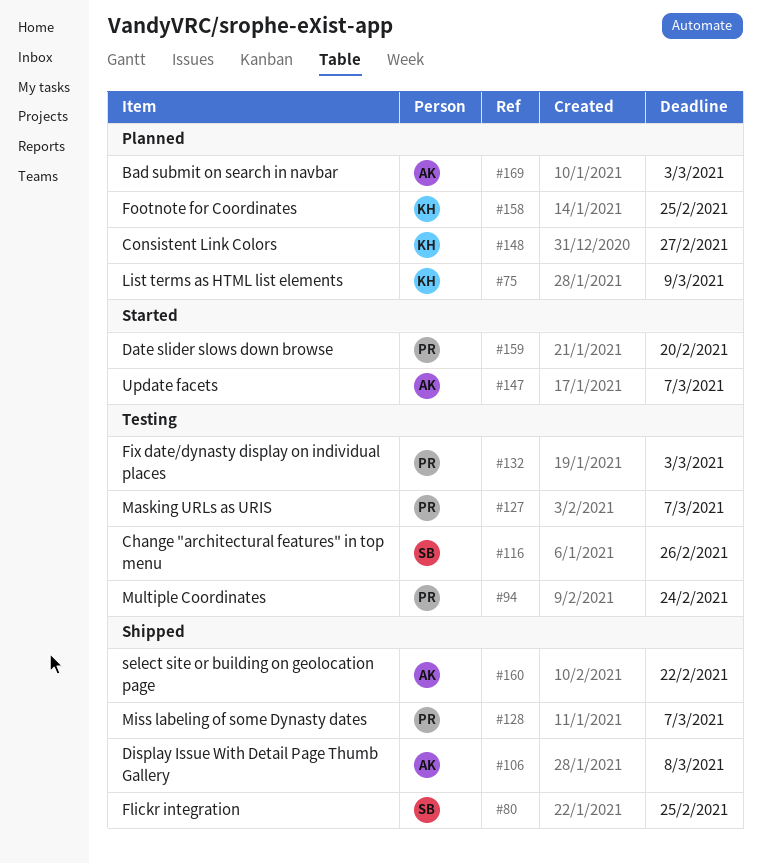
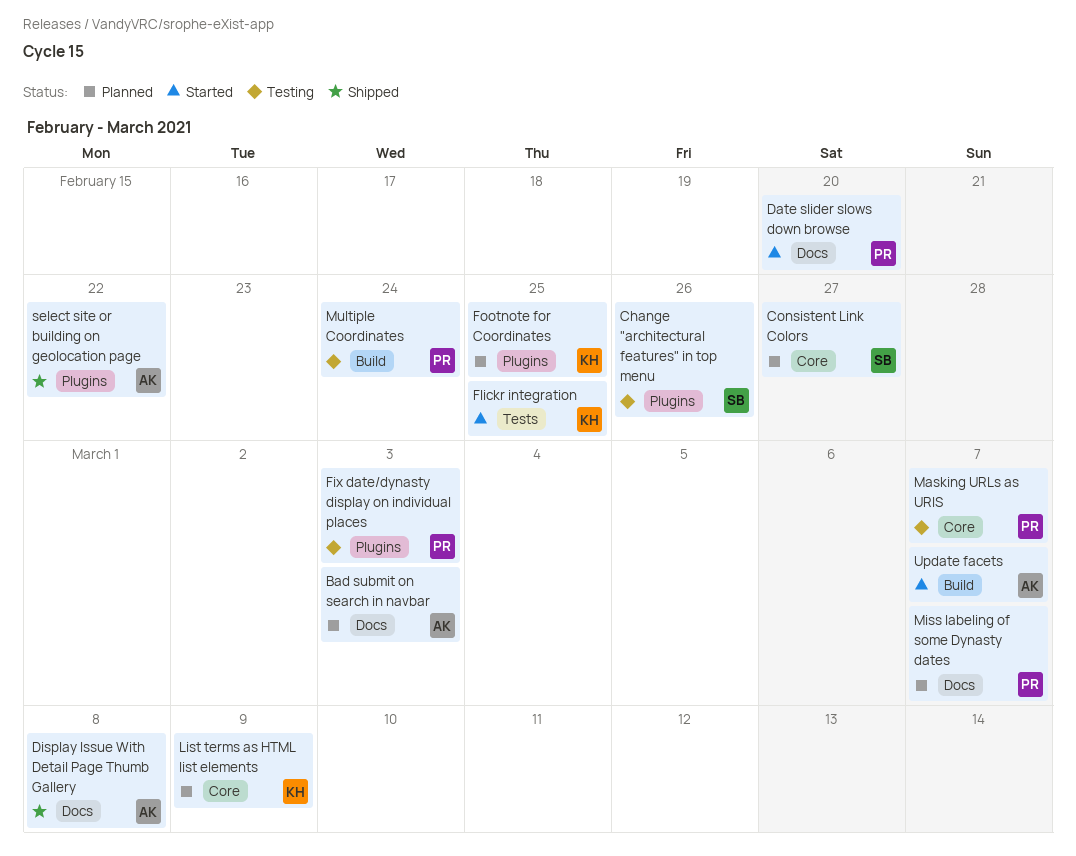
Consistent Link Colors, owner: KH -> SB
Flickr integration, status: Shipped -> Started
Flickr integration, owner: SB -> KH
Miss labeling of some Dynasty dates, status: Shipped -> Planned

